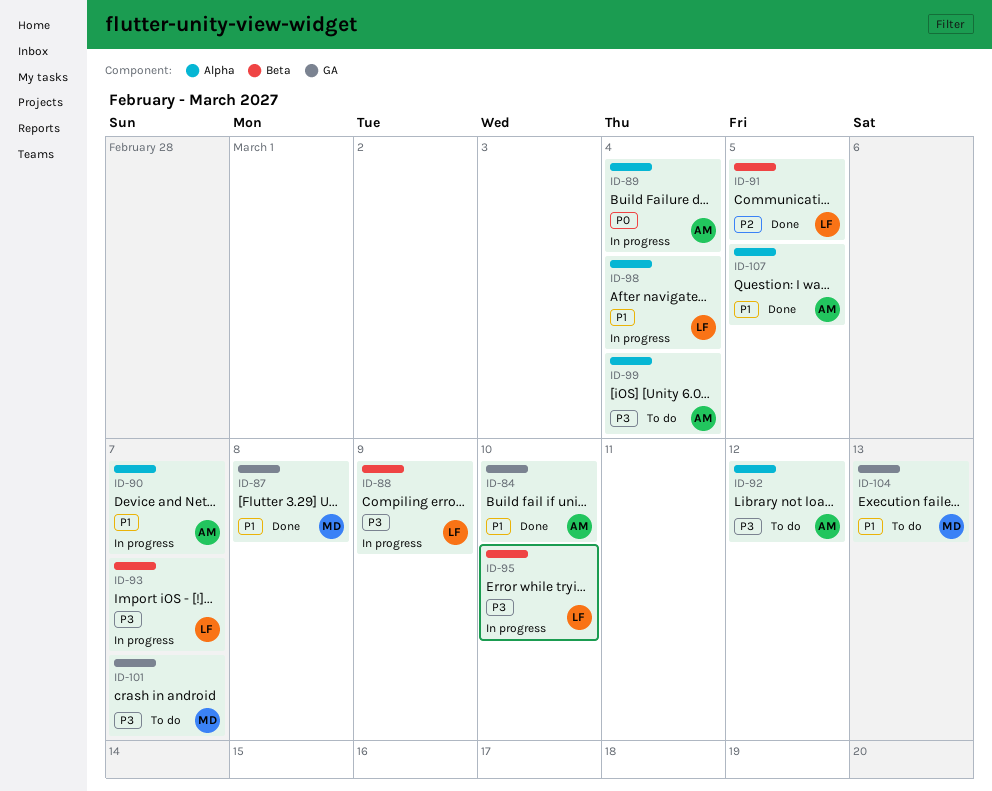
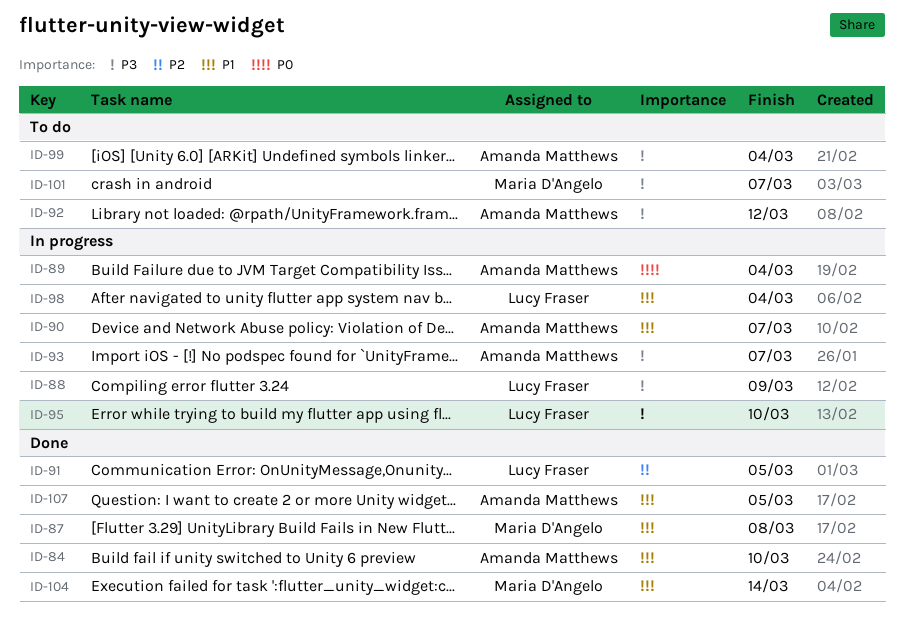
ID-93, owner: Lucy Fraser -> Amanda Matthews
ID-104, status: To do -> Done
ID-104, due: Mar 13 -> Mar 14

